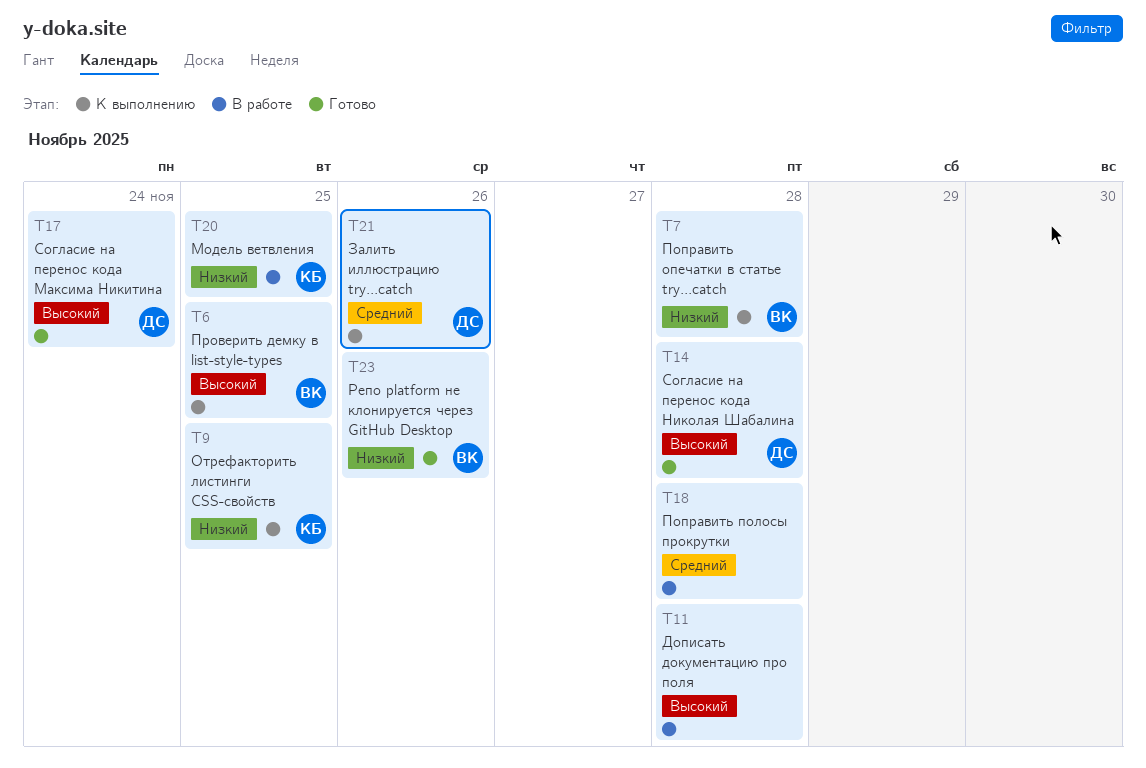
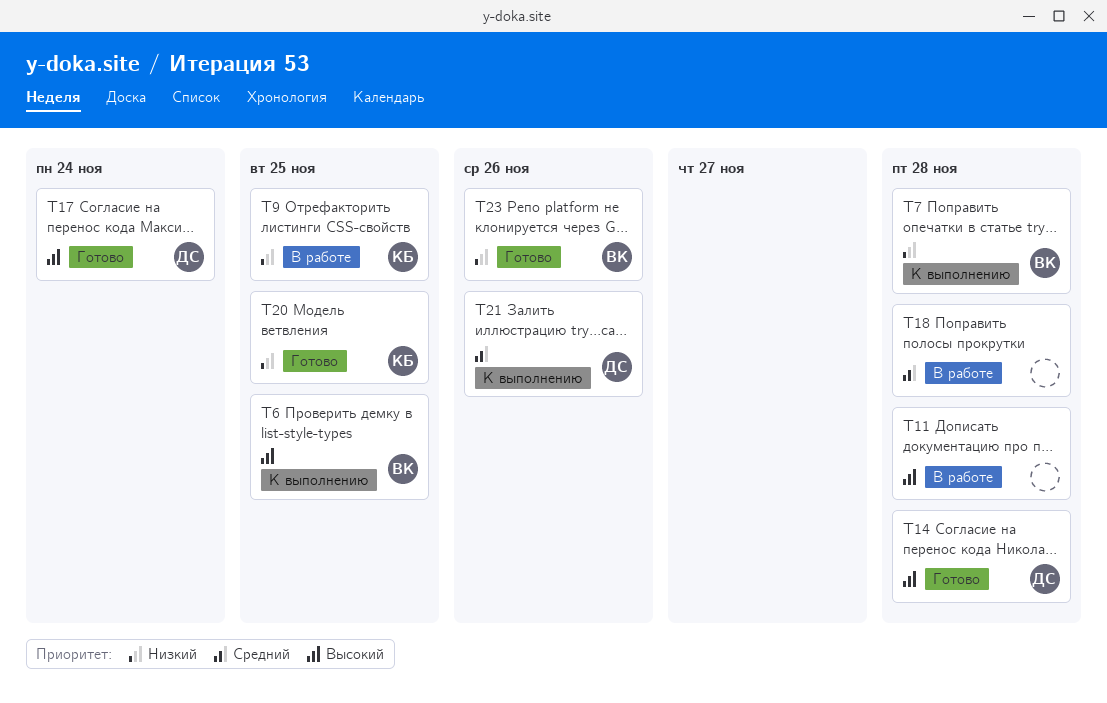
T9, status: К выполнению -> В работе
T20, status: В работе -> Готово

